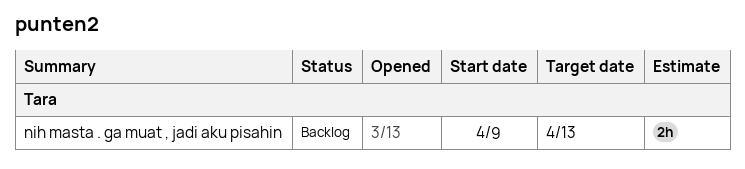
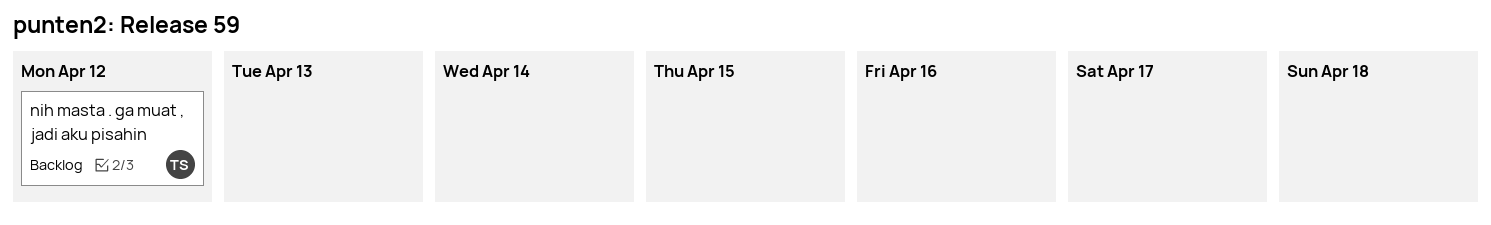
nih masta . ga muat , jadi aku pisahin, due: Apr 13 -> Apr 12

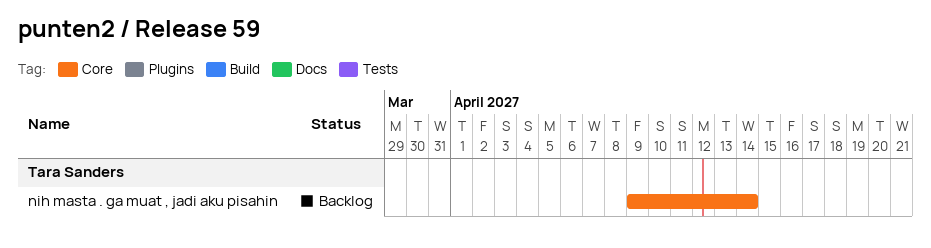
nih masta . ga muat , jadi aku pisahin, due: Apr 12 -> Apr 14

